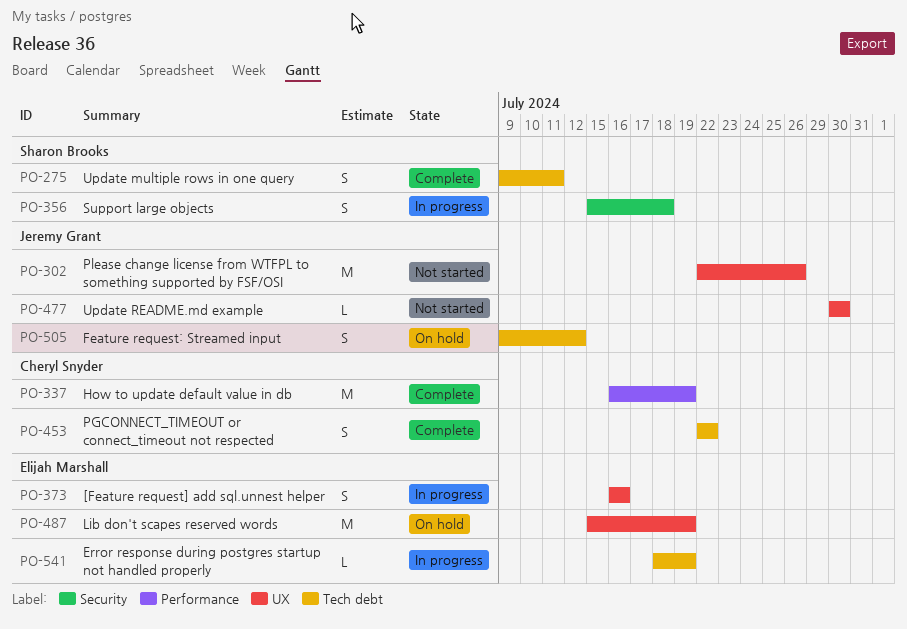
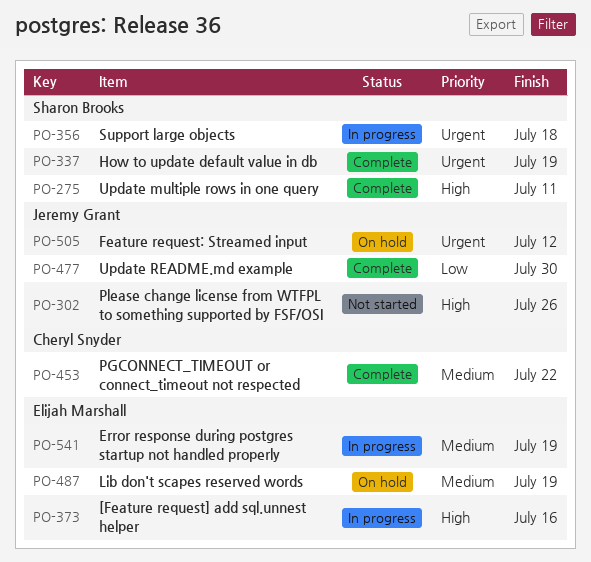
PO-337, owner: Cheryl Snyder -> Sharon Brooks
PO-477, status: Not started -> Complete

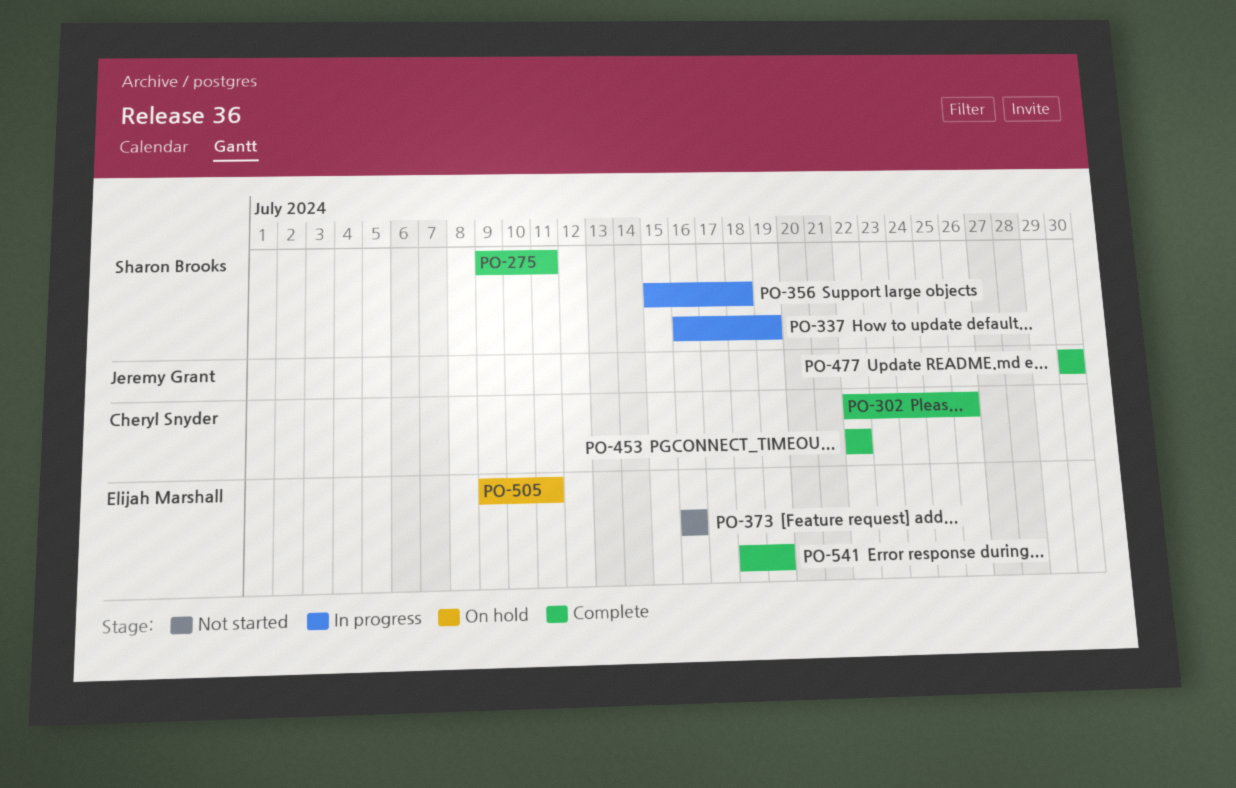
PO-302, status: Not started -> Complete
PO-302, owner: Jeremy Grant -> Cheryl Snyder
PO-337, status: Complete -> In progress
PO-373, status: In progress -> Not started
PO-487: present -> none
PO-505, owner: Jeremy Grant -> Elijah Marshall
PO-505, due: Jul 12 -> Jul 11
PO-541, status: In progress -> Complete

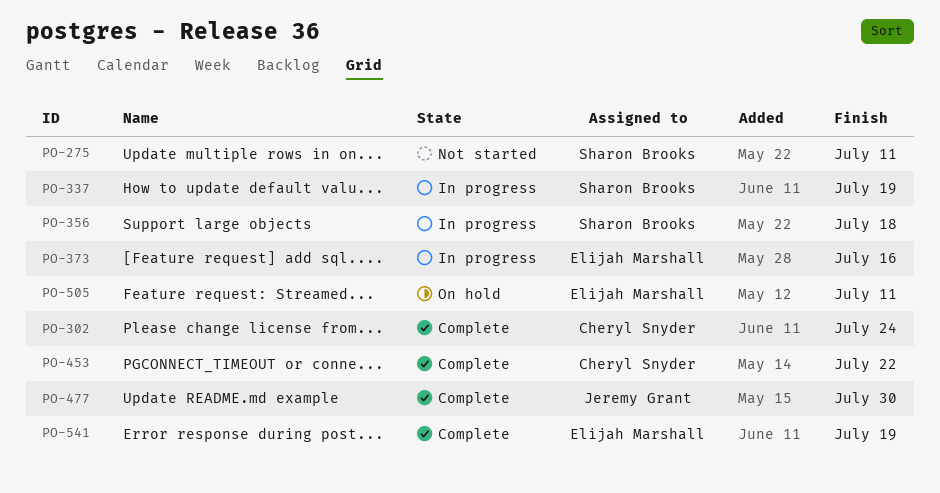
PO-275, status: Complete -> Not started
PO-302, due: Jul 26 -> Jul 24
PO-373, status: Not started -> In progress

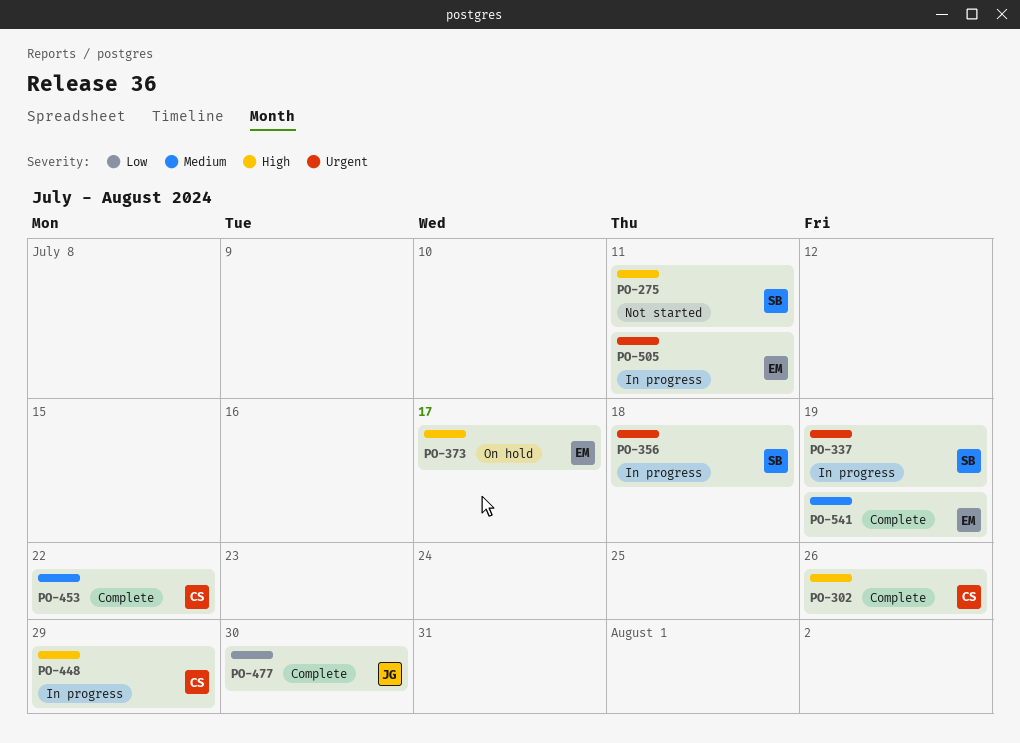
PO-302, due: Jul 24 -> Jul 26
PO-373, status: In progress -> On hold
PO-373, due: Jul 16 -> Jul 17
PO-448: none -> present
PO-505, status: On hold -> In progress

